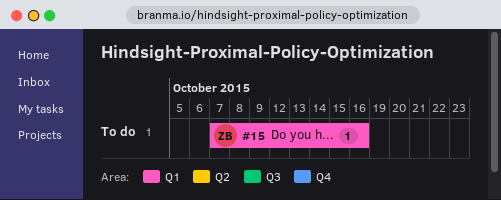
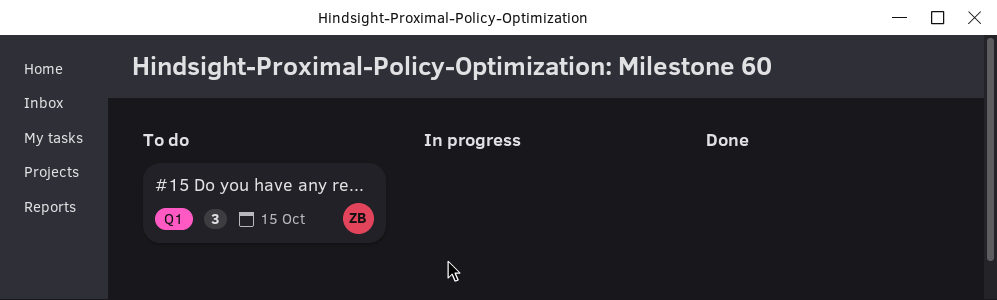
#15, estimate: 1 -> 3
#15, due: Oct 16 -> Oct 15

